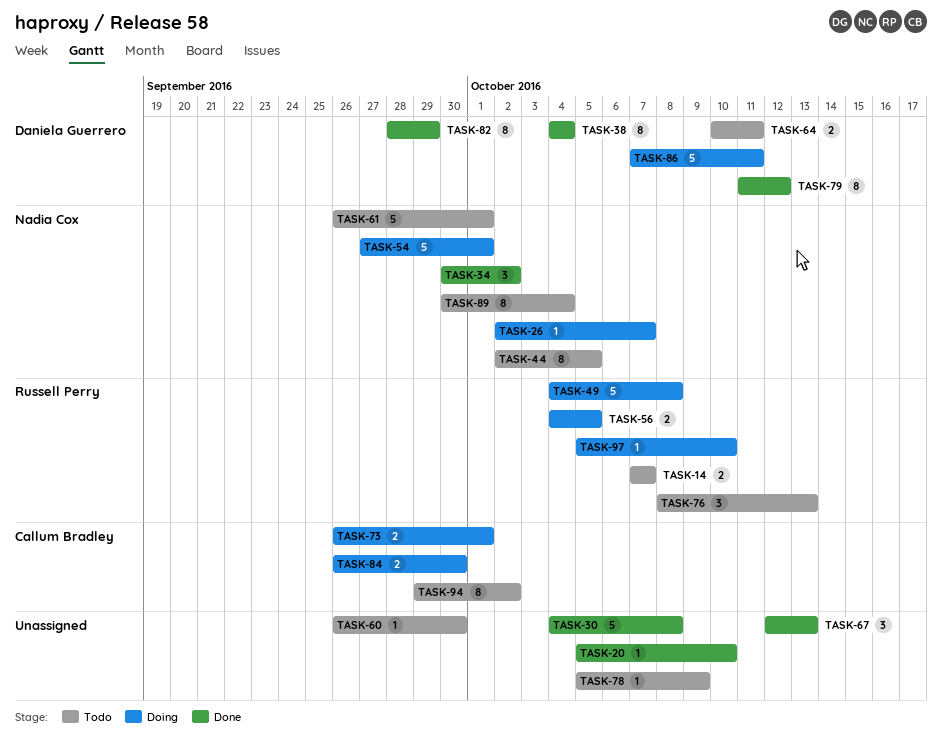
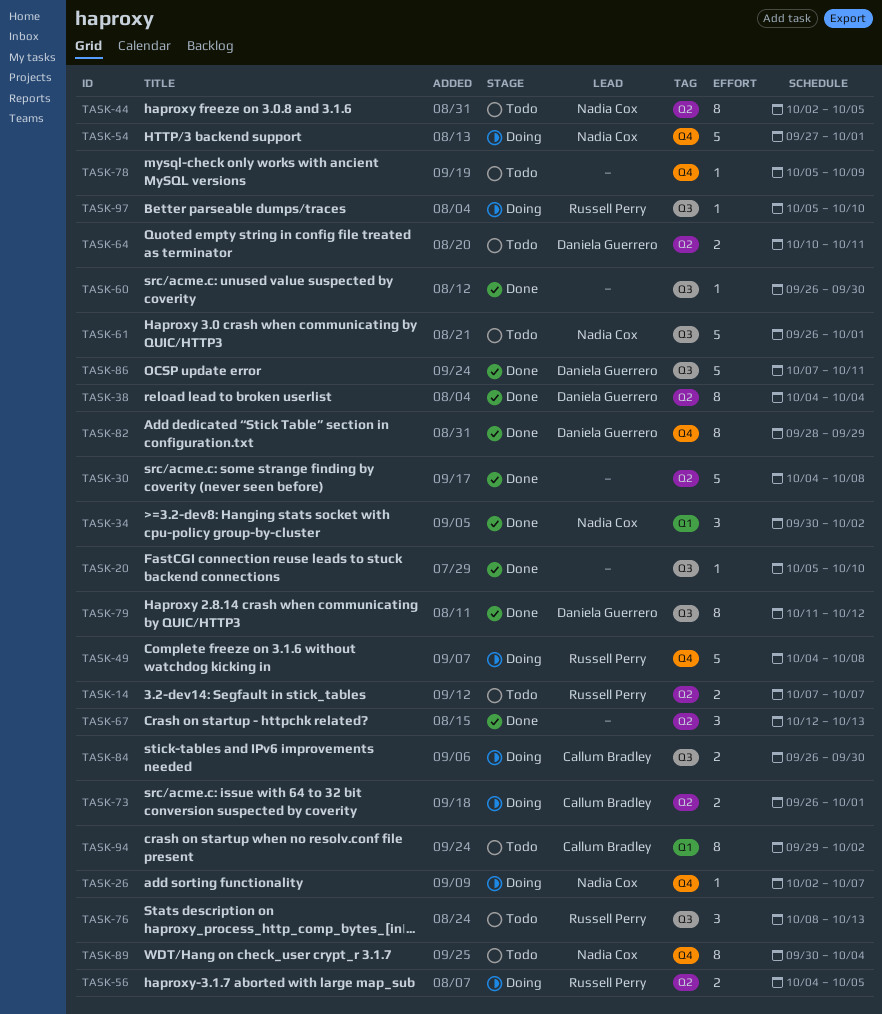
TASK-60, status: Todo -> Done
TASK-86, status: Doing -> Done

